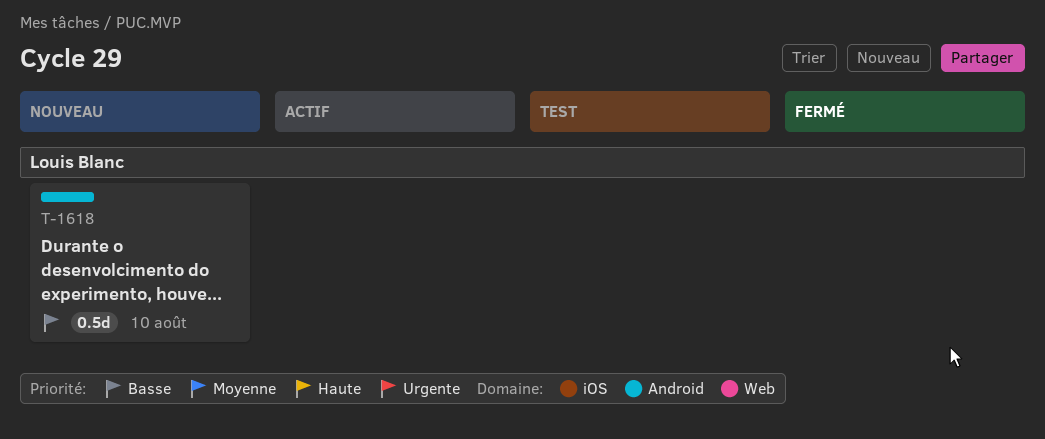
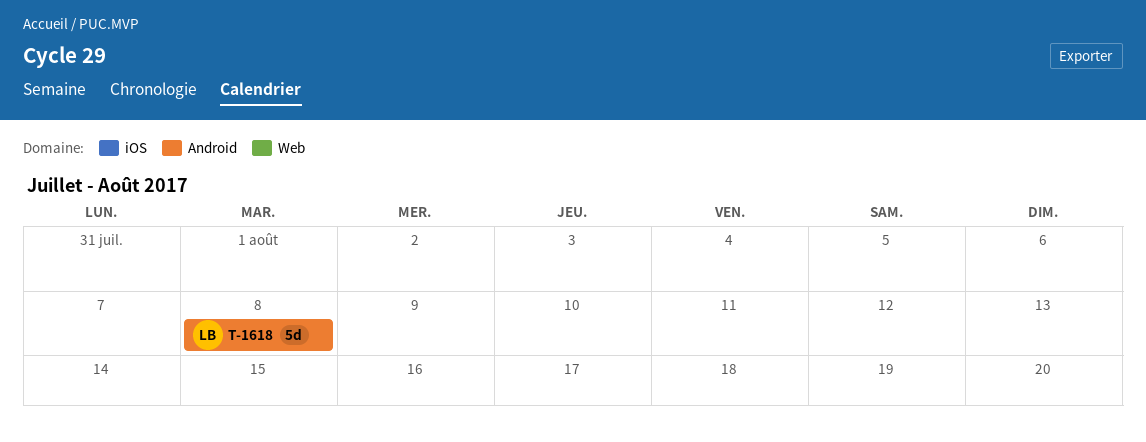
T-1618, estimate: 0.5d -> 5d
T-1618, due: Aug 10 -> Aug 8

